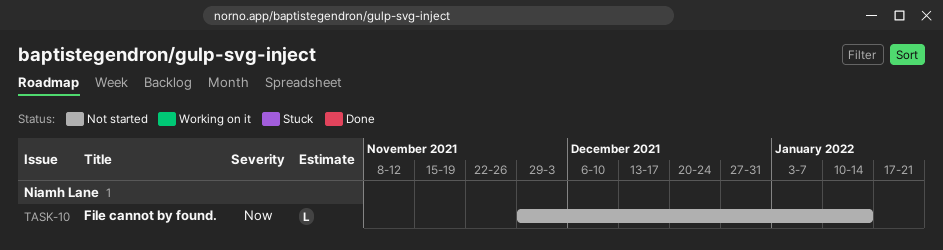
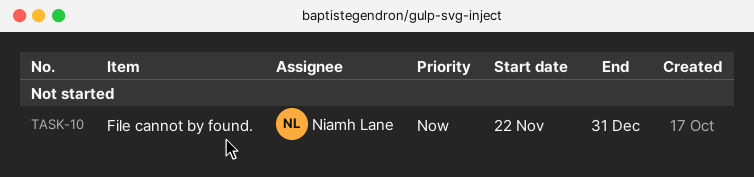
TASK-10, start: Nov 29 -> Nov 22
TASK-10, due: Jan 14 -> Dec 31

